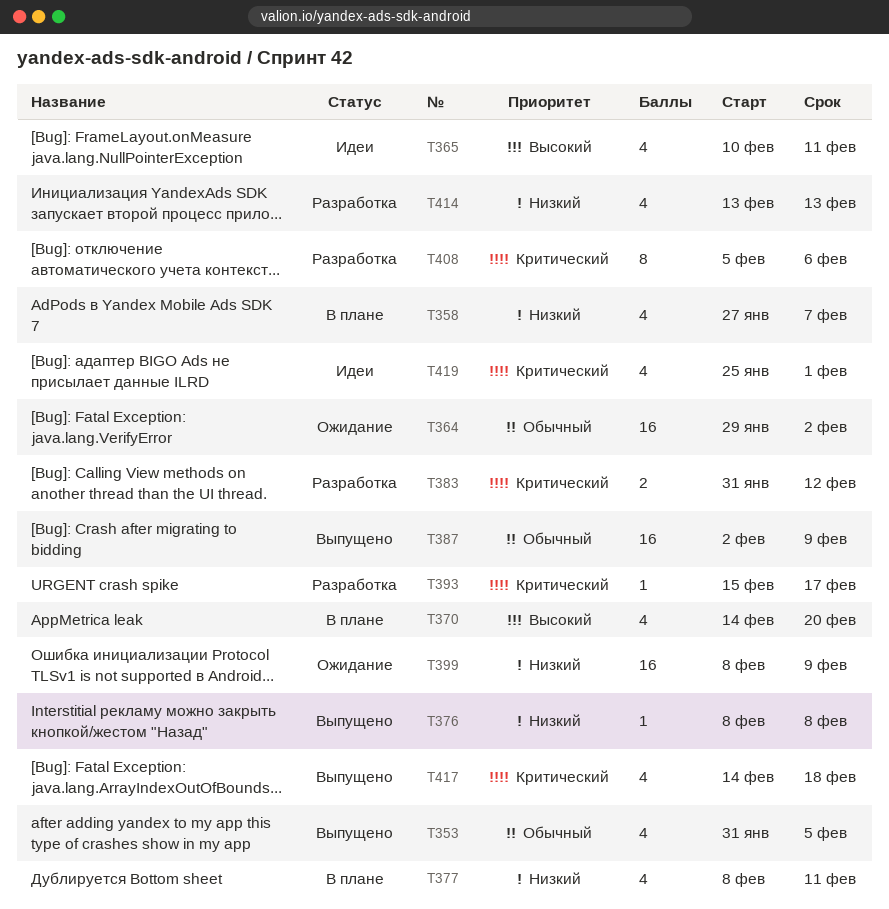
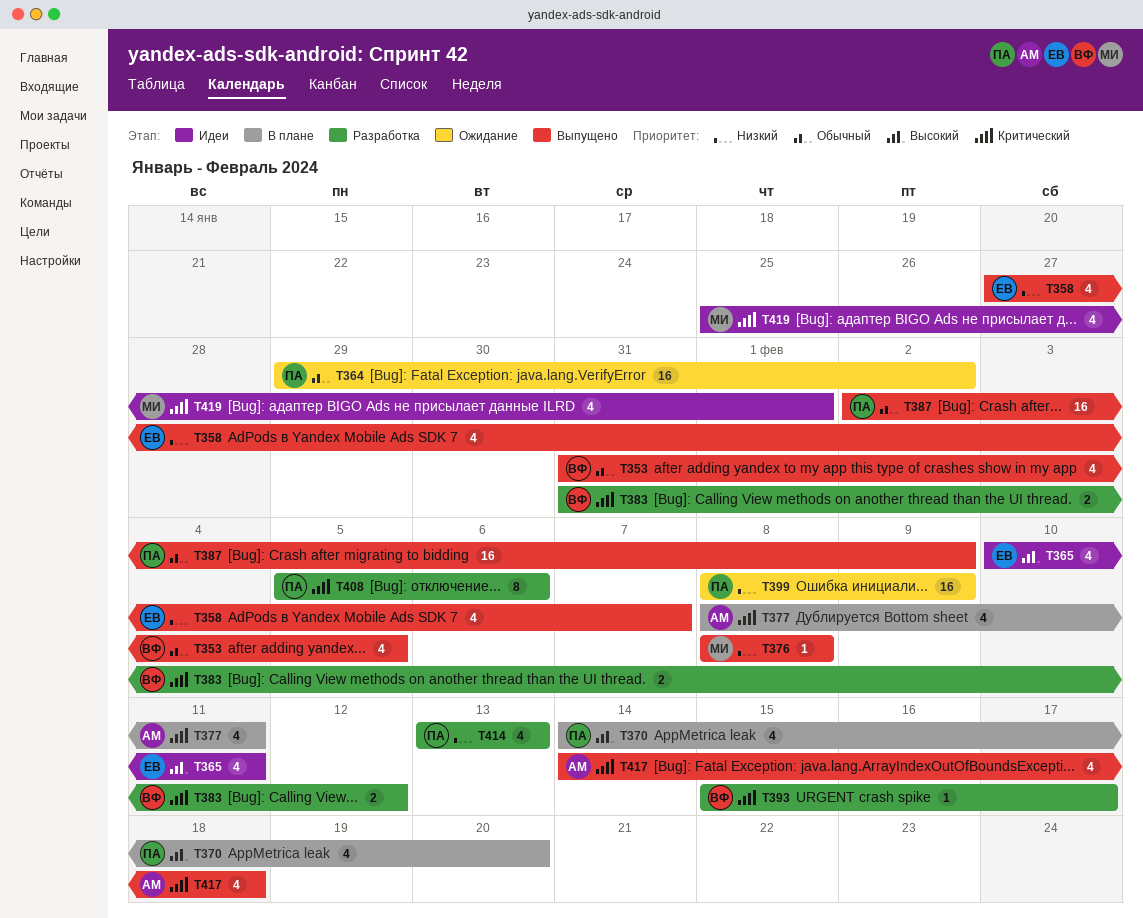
T358, status: В плане -> Выпущено
T377, priority: Низкий -> Критический

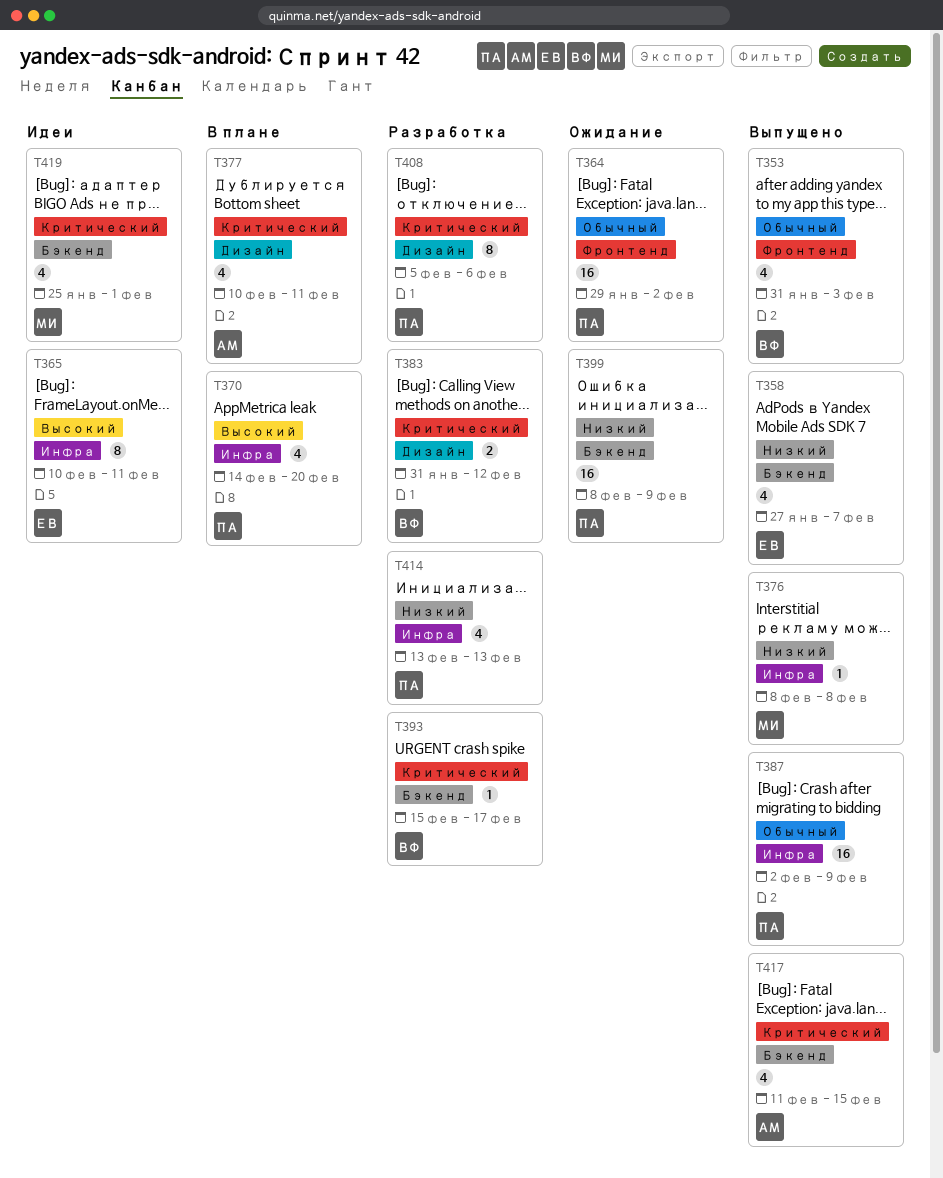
T353, due: Feb 5 -> Feb 3
T365, estimate: 4 -> 8
T377, start: Feb 8 -> Feb 10
T417, start: Feb 14 -> Feb 11
T417, due: Feb 18 -> Feb 15

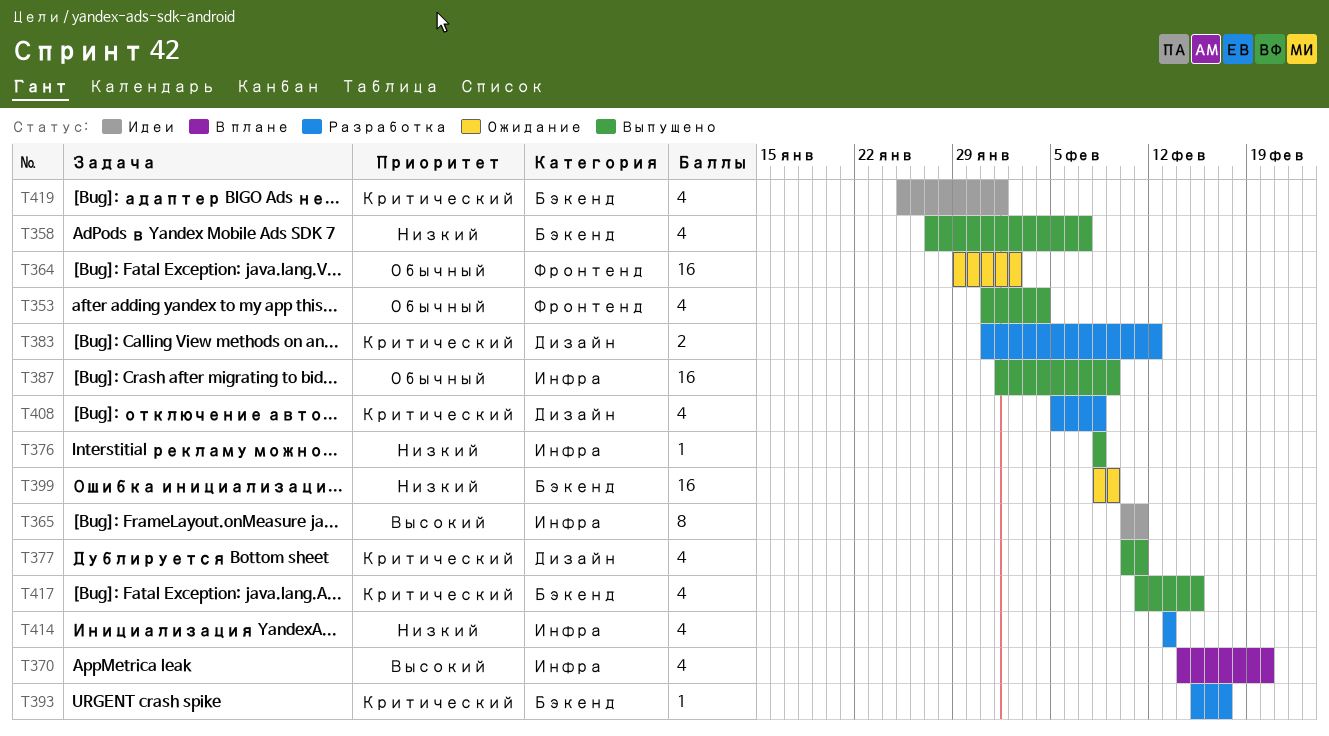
T353, due: Feb 3 -> Feb 4
T377, status: В плане -> Выпущено
T387, start: Feb 2 -> Feb 1
T408, estimate: 8 -> 4
T408, due: Feb 6 -> Feb 8

